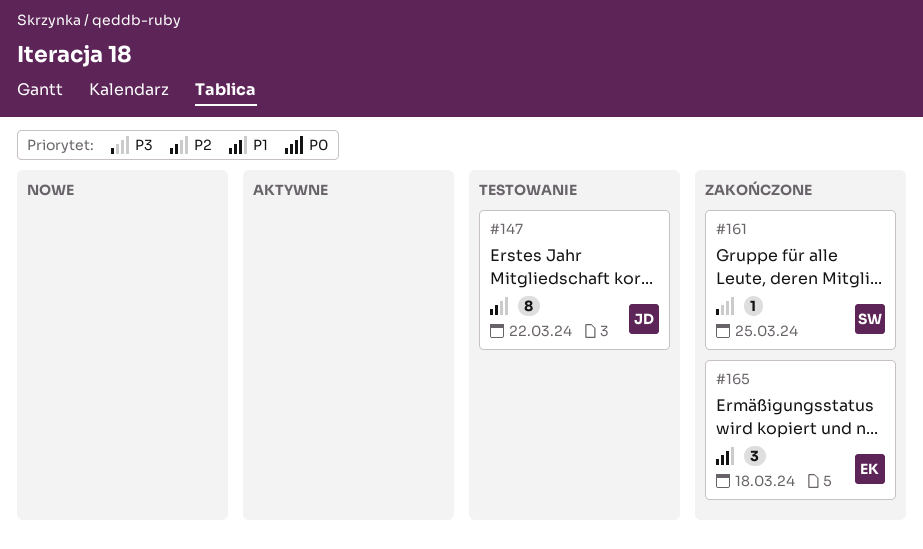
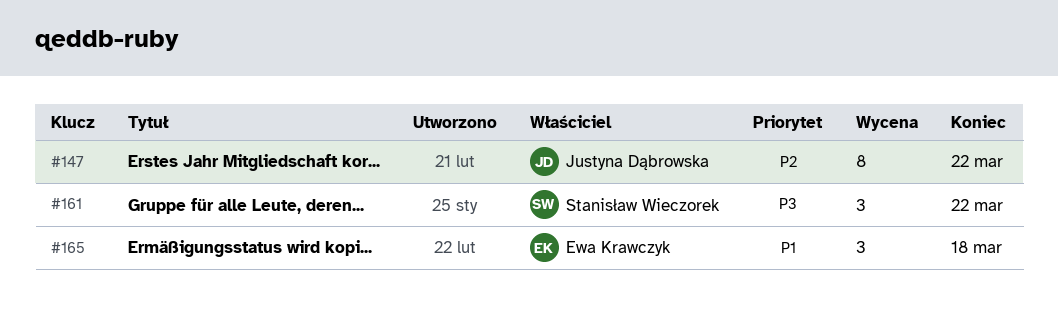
#161, estimate: 1 -> 3
#161, due: Mar 25 -> Mar 22

